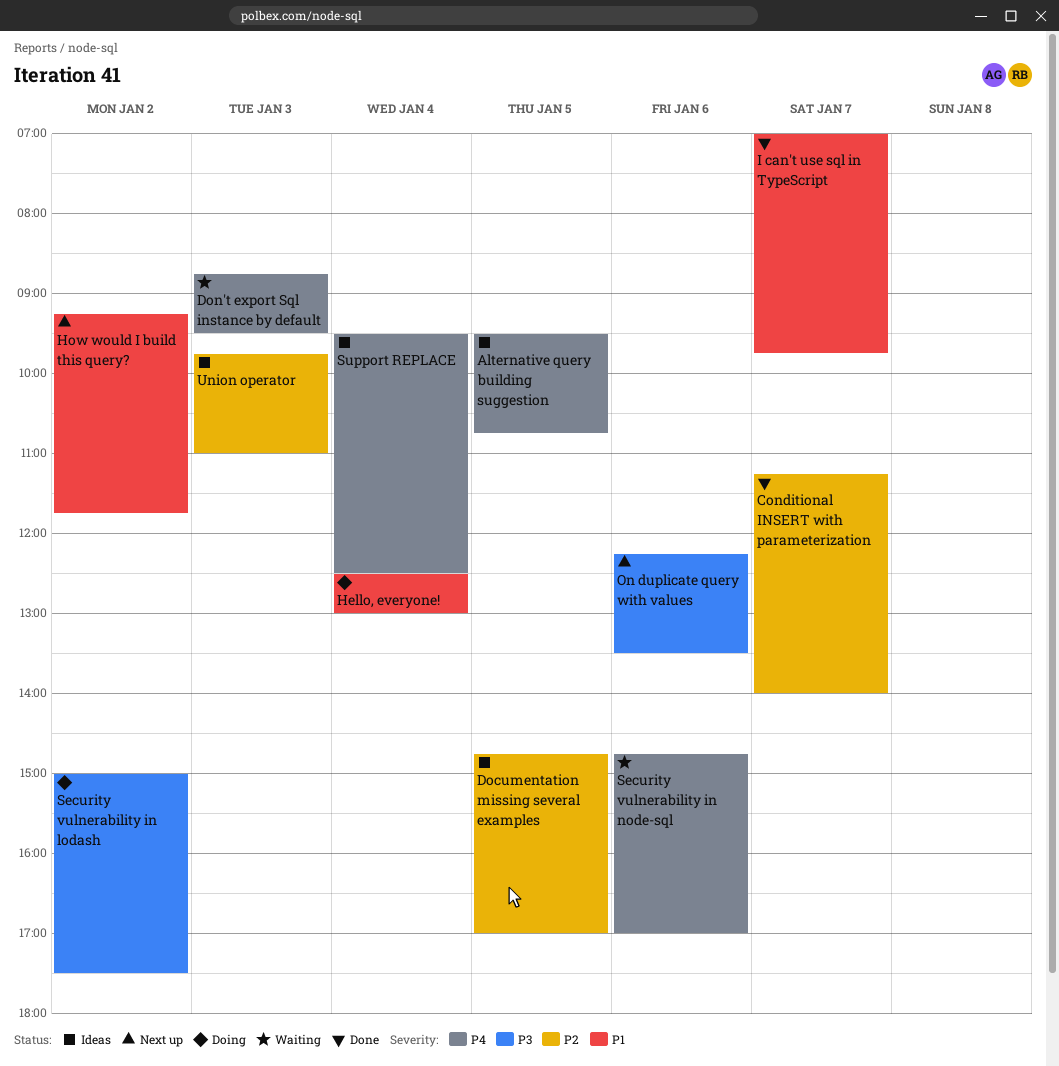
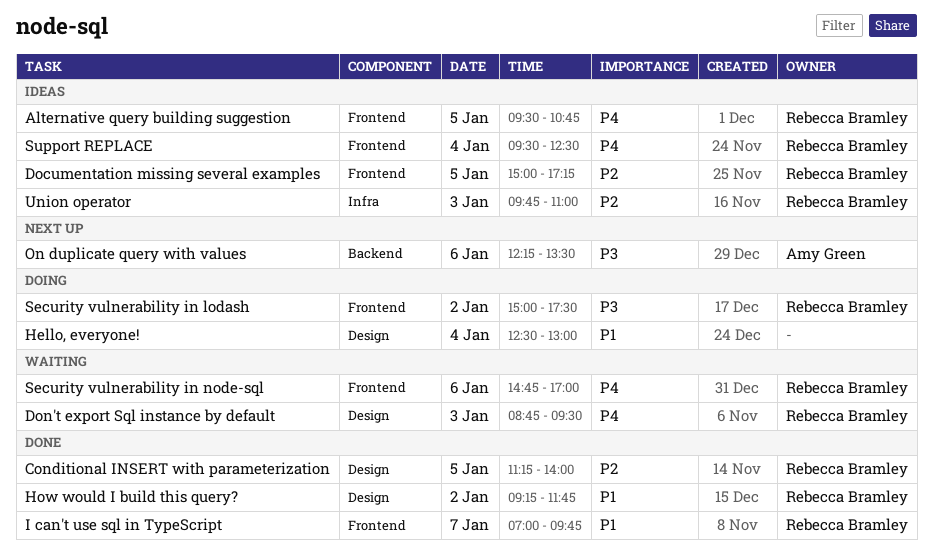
Conditional INSERT with parameterization, day: Jan 7 -> Jan 5
Documentation missing several examples, begins: 14:45 -> 15:00
Documentation missing several examples, ends: 17:00 -> 17:15
How would I build this query?, status: Next up -> Done

